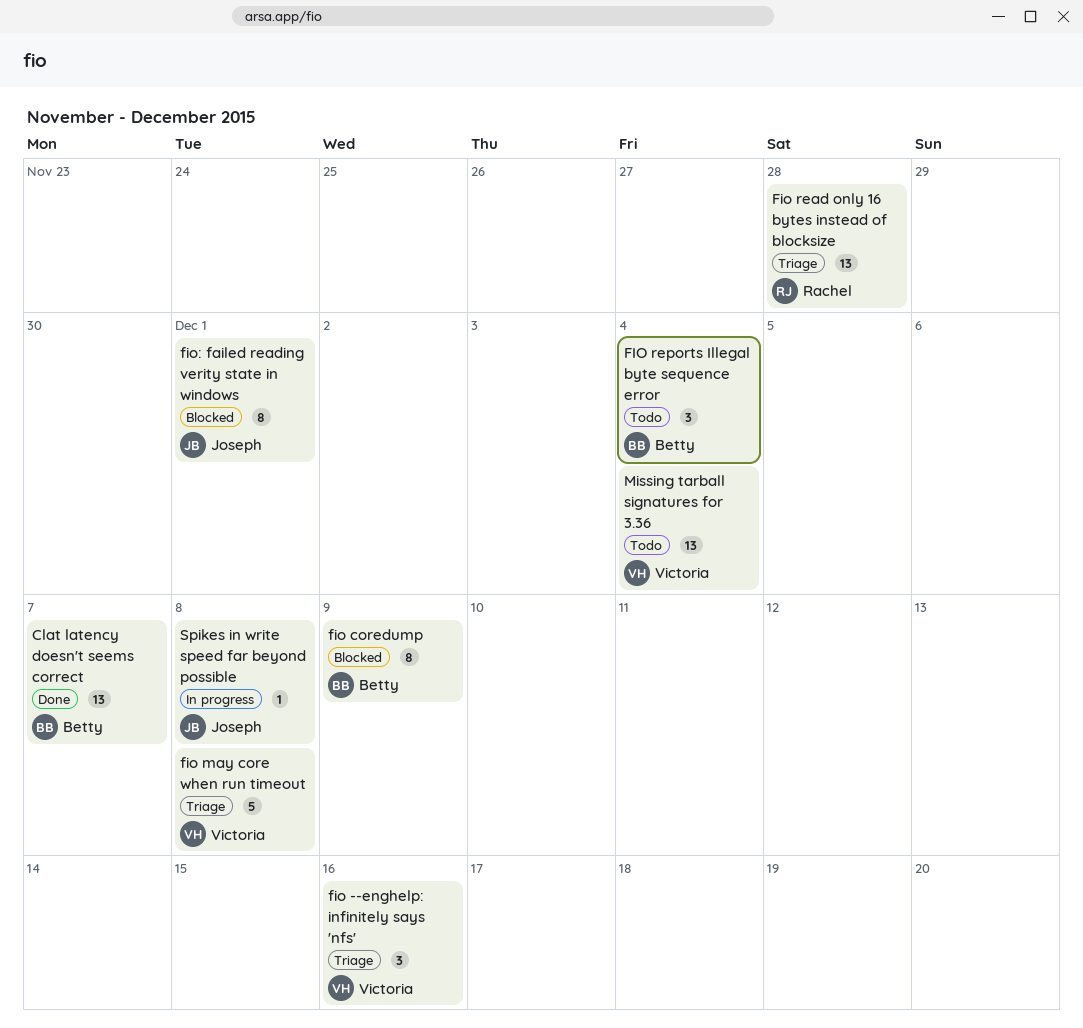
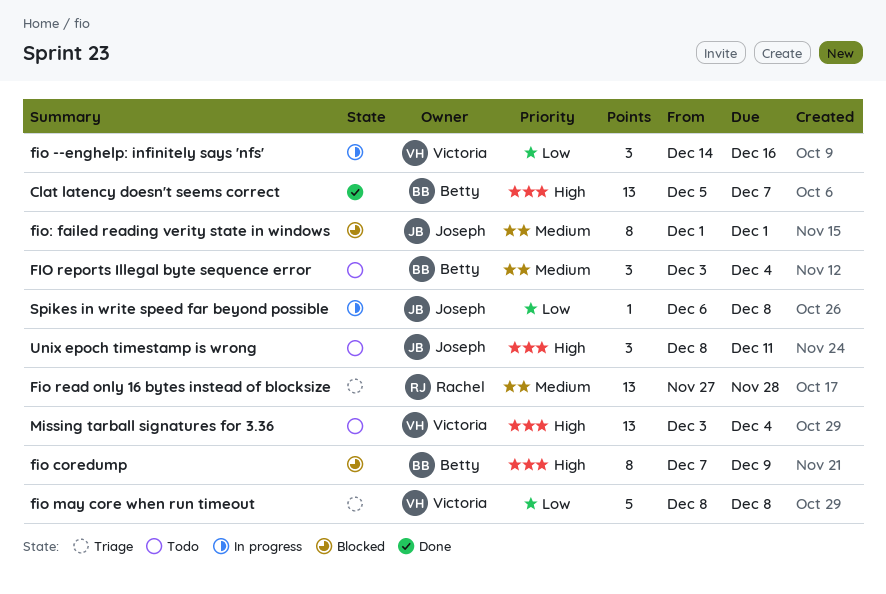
fio --enghelp: infinitely says 'nfs', status: Triage -> In progress
Unix epoch timestamp is wrong: none -> present

